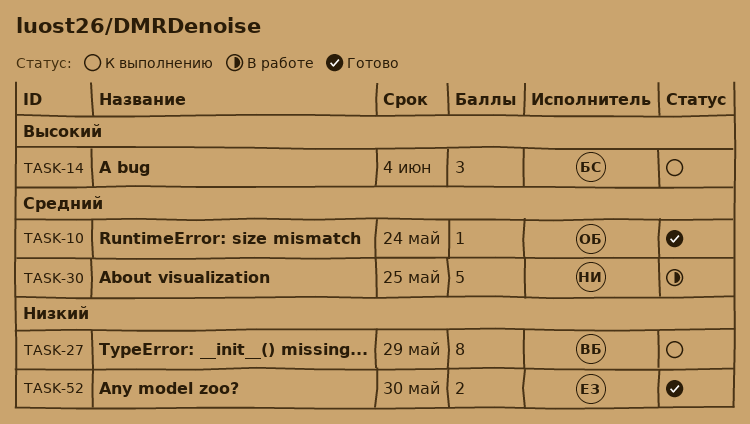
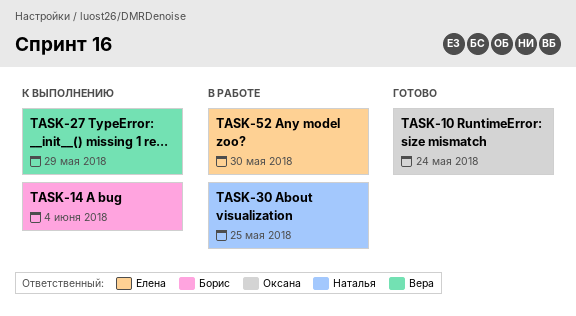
TASK-52, status: Готово -> В работе

